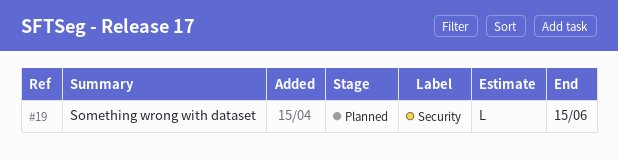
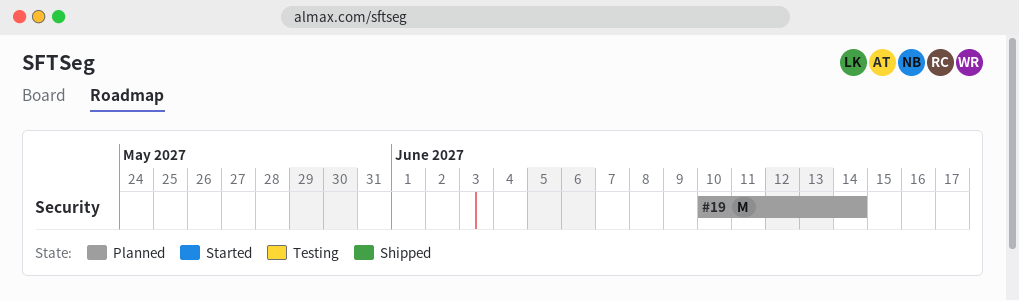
#19, estimate: L -> M
#19, due: Jun 15 -> Jun 14

